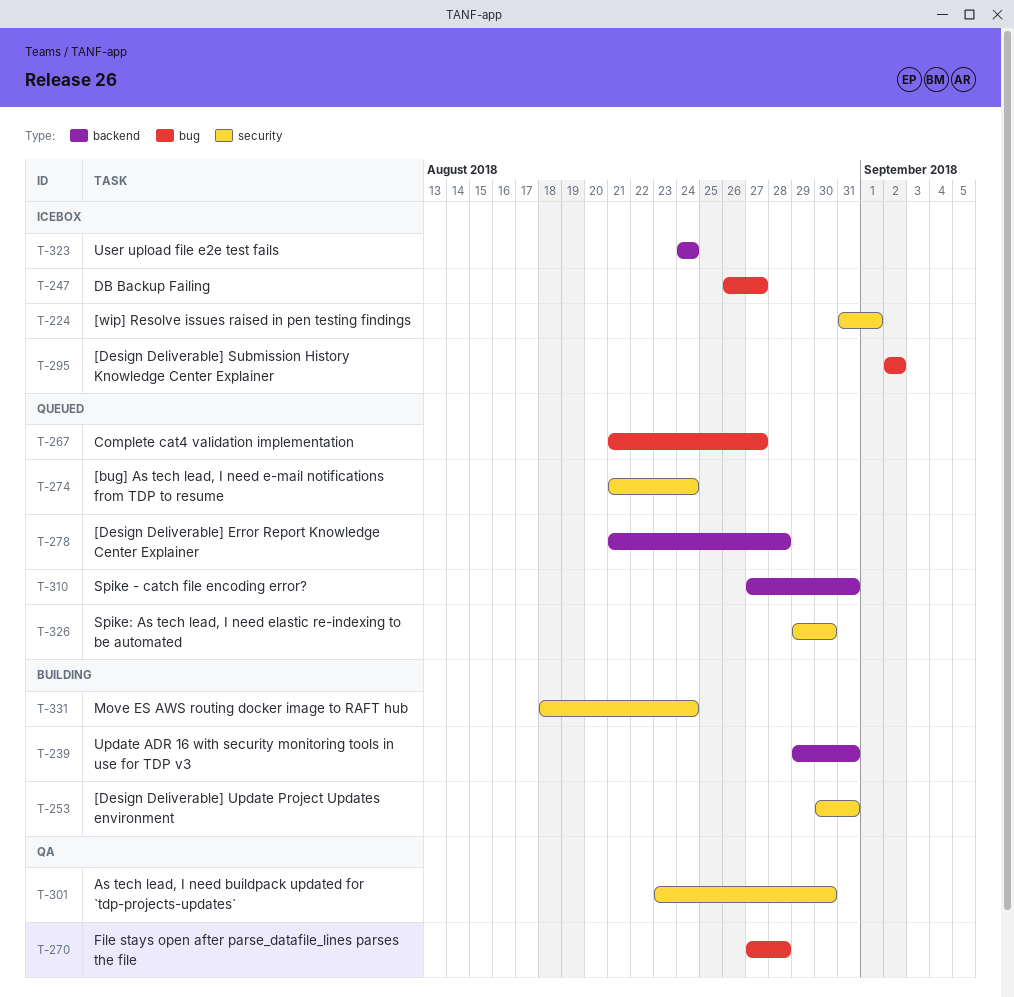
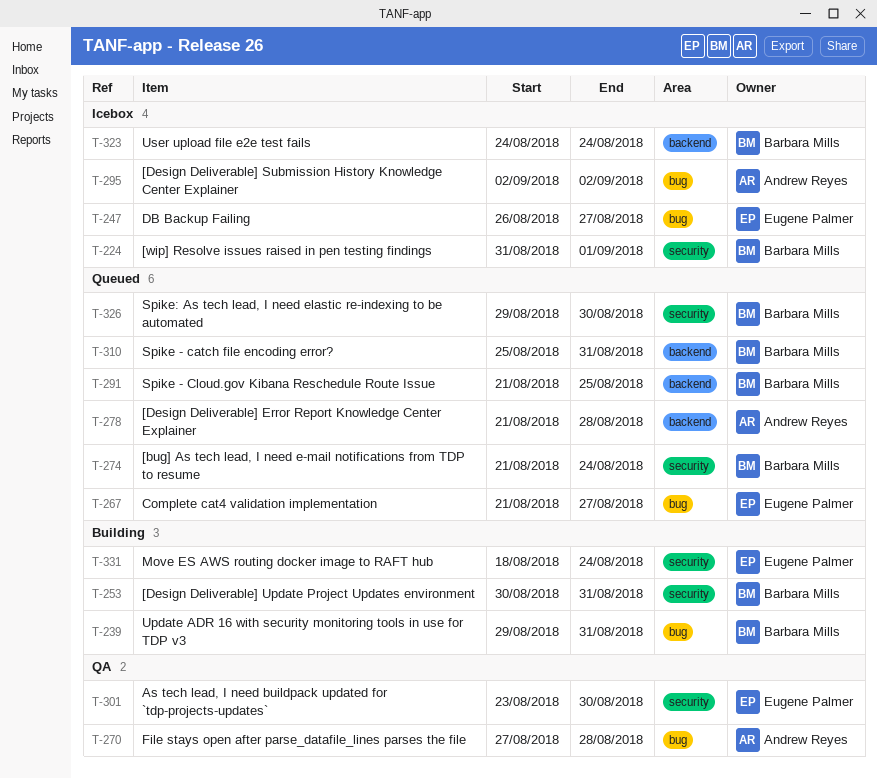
T-239, label: backend -> bug
T-291: none -> present
T-310, start: Aug 27 -> Aug 25

